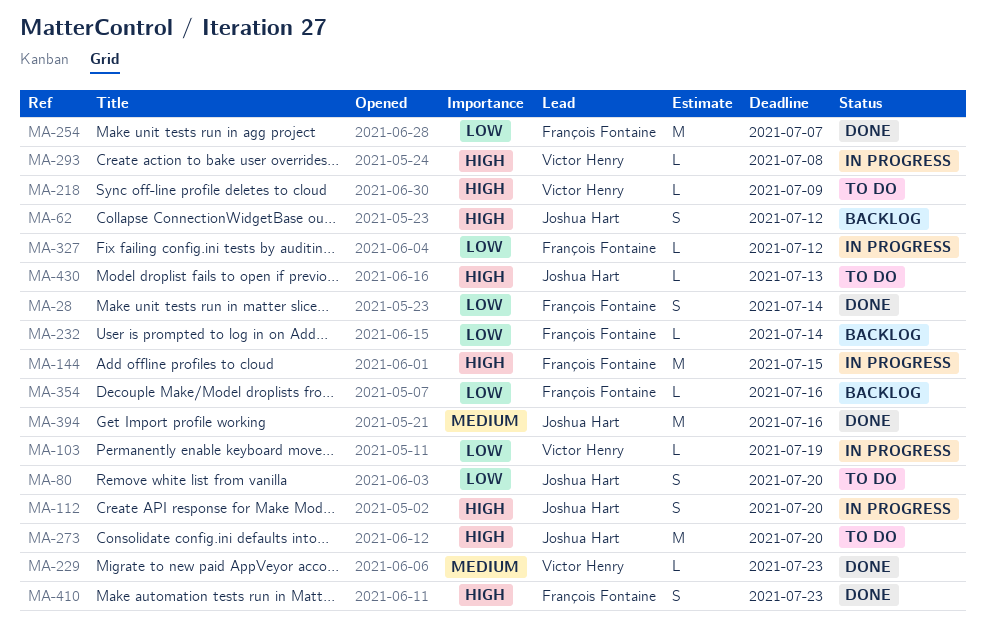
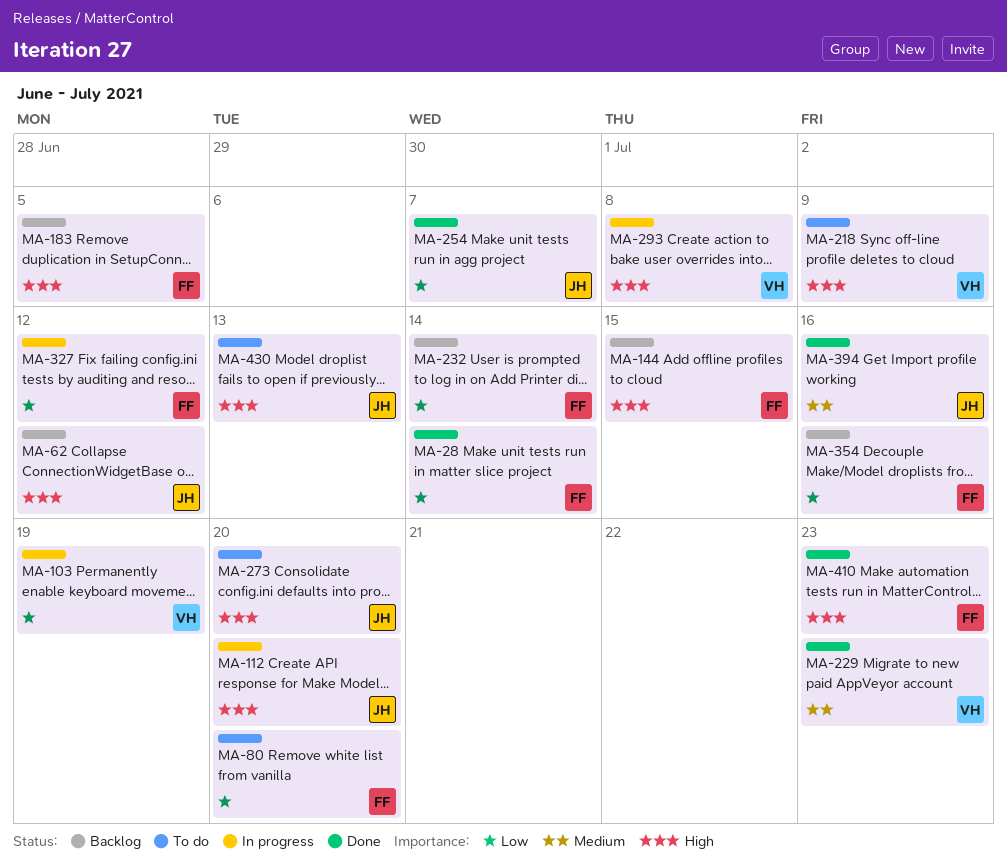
MA-80, owner: Joshua Hart -> François Fontaine
MA-144, status: In progress -> Backlog
MA-183: none -> present
MA-254, owner: François Fontaine -> Joshua Hart

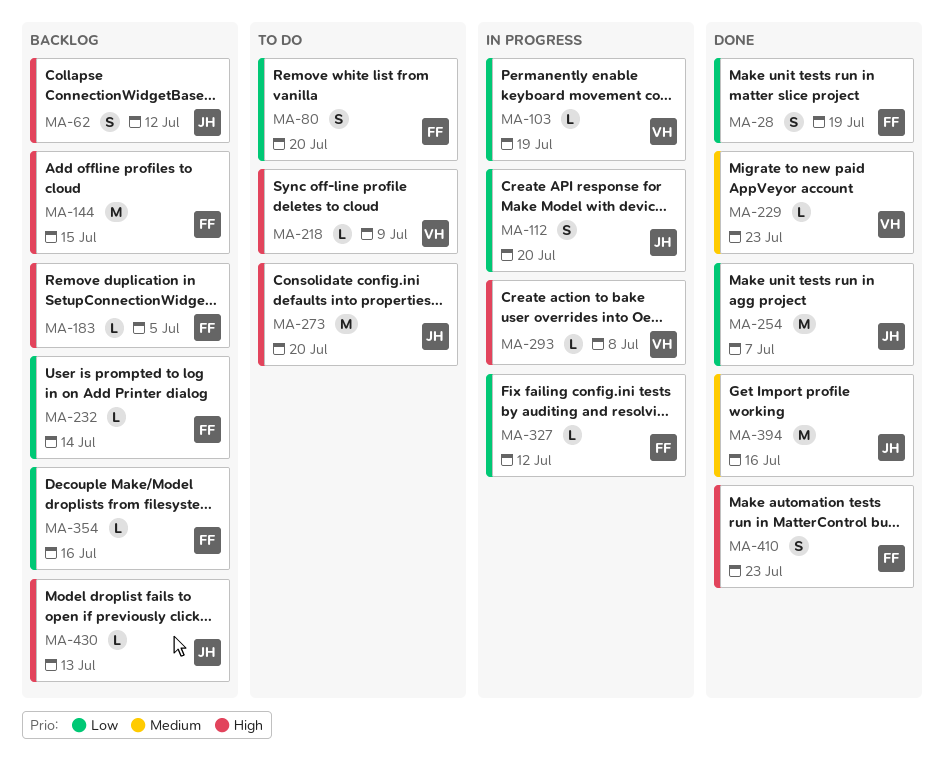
MA-28, due: Jul 14 -> Jul 19
MA-112, priority: High -> Low
MA-430, status: To do -> Backlog

